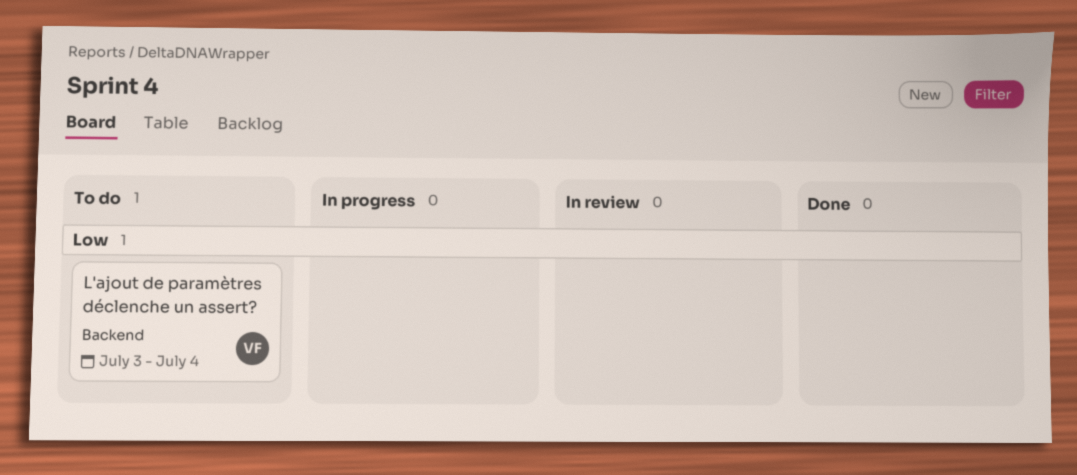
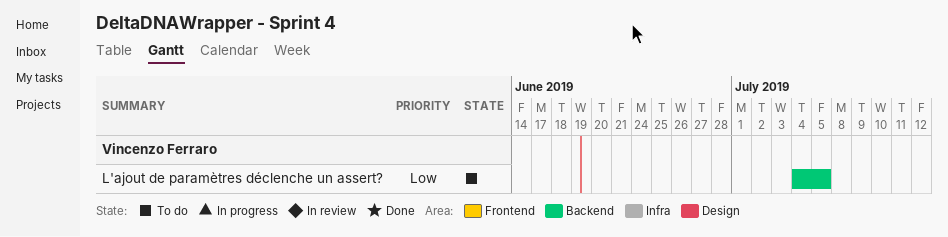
L'ajout de paramètres déclenche un assert?, start: Jul 3 -> Jul 4
L'ajout de paramètres déclenche un assert?, due: Jul 4 -> Jul 5

